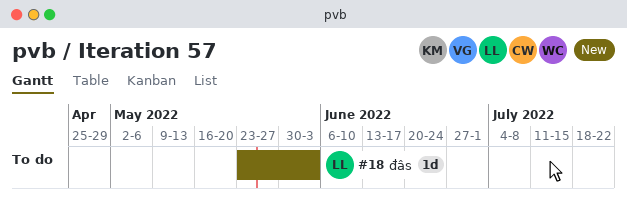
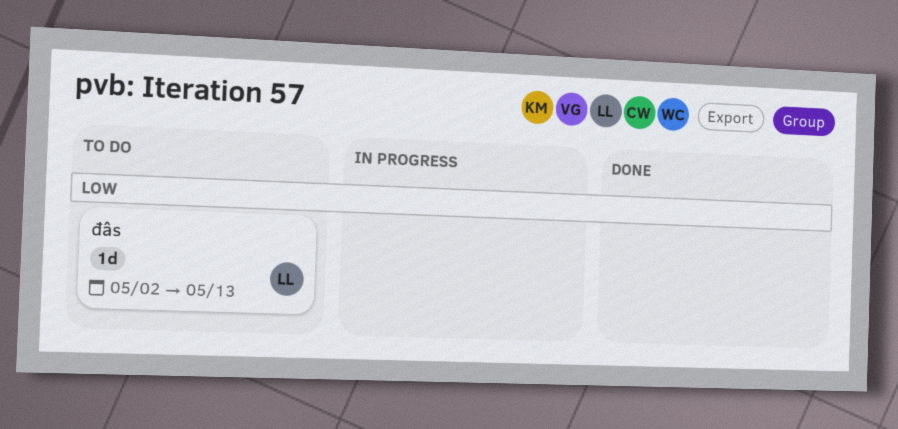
đâs, start: May 23 -> May 2
đâs, due: Jun 3 -> May 13

